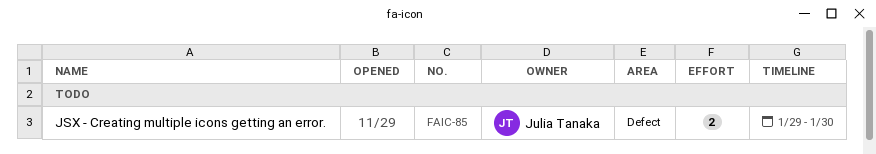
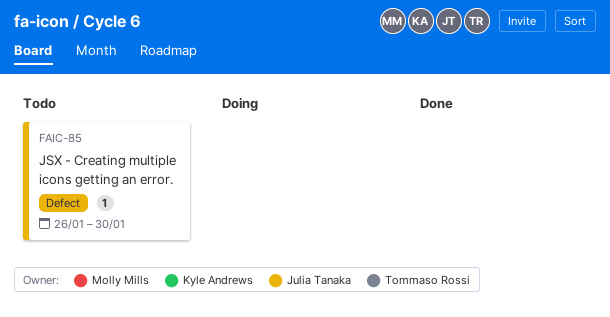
FAIC-85, estimate: 2 -> 1
FAIC-85, start: Jan 29 -> Jan 26

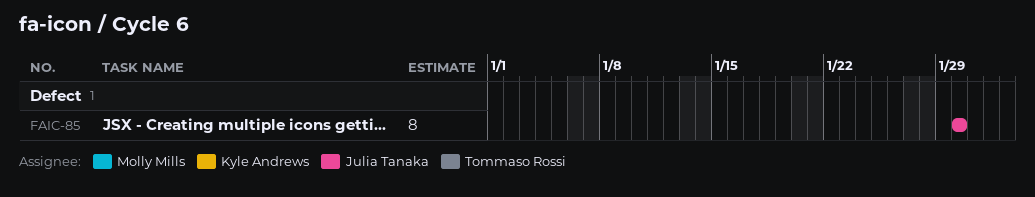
FAIC-85, estimate: 1 -> 8
FAIC-85, start: Jan 26 -> Jan 30

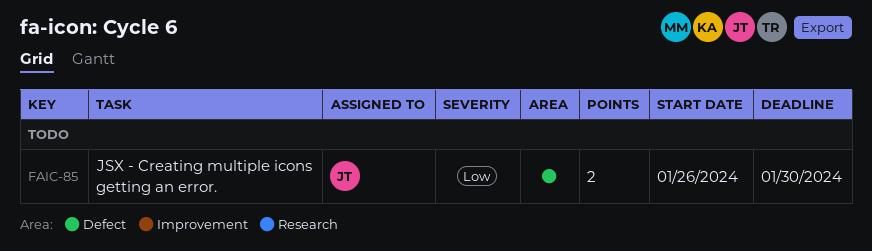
FAIC-85, estimate: 8 -> 2
FAIC-85, start: Jan 30 -> Jan 26

